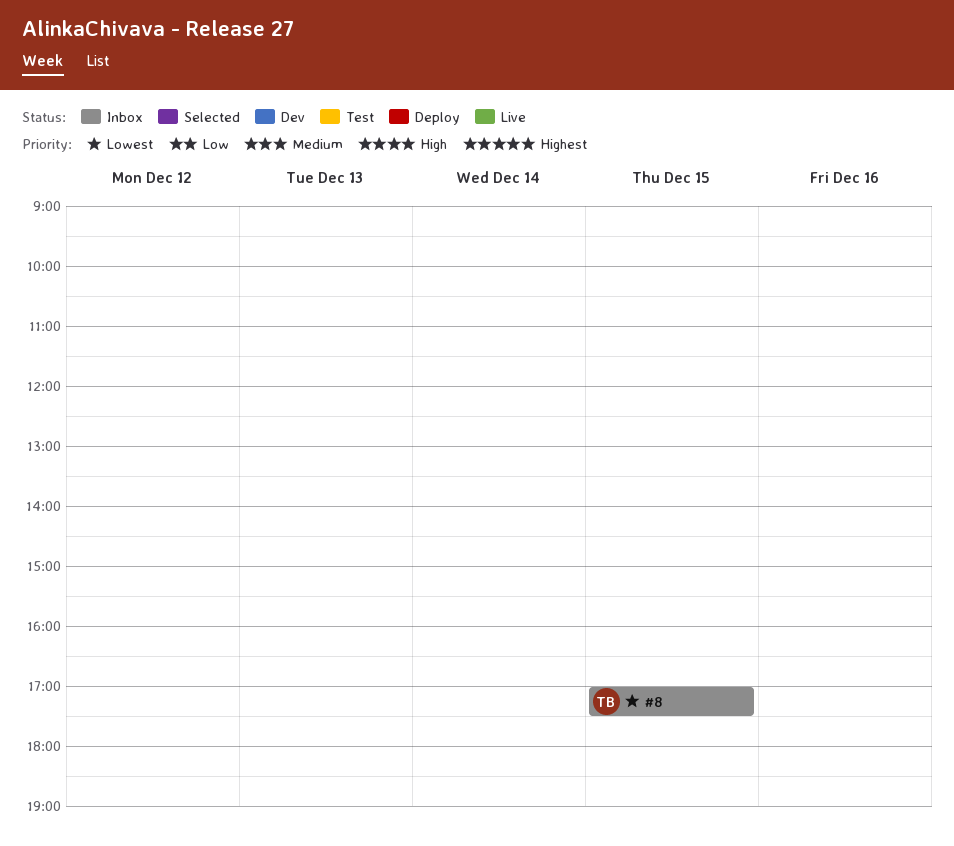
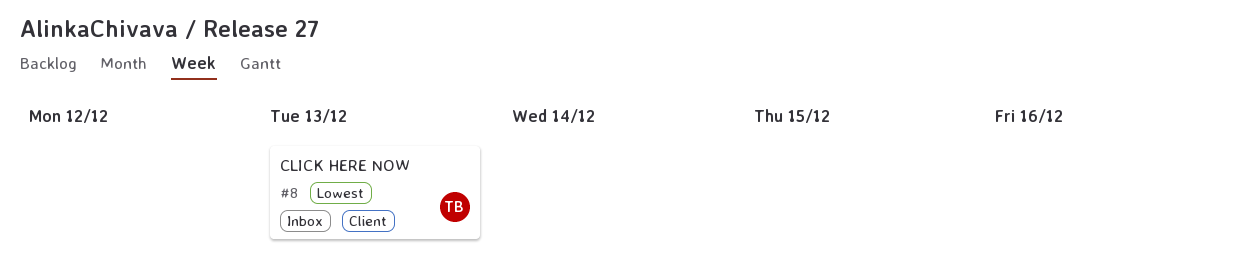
#8, day: Dec 15 -> Dec 13

